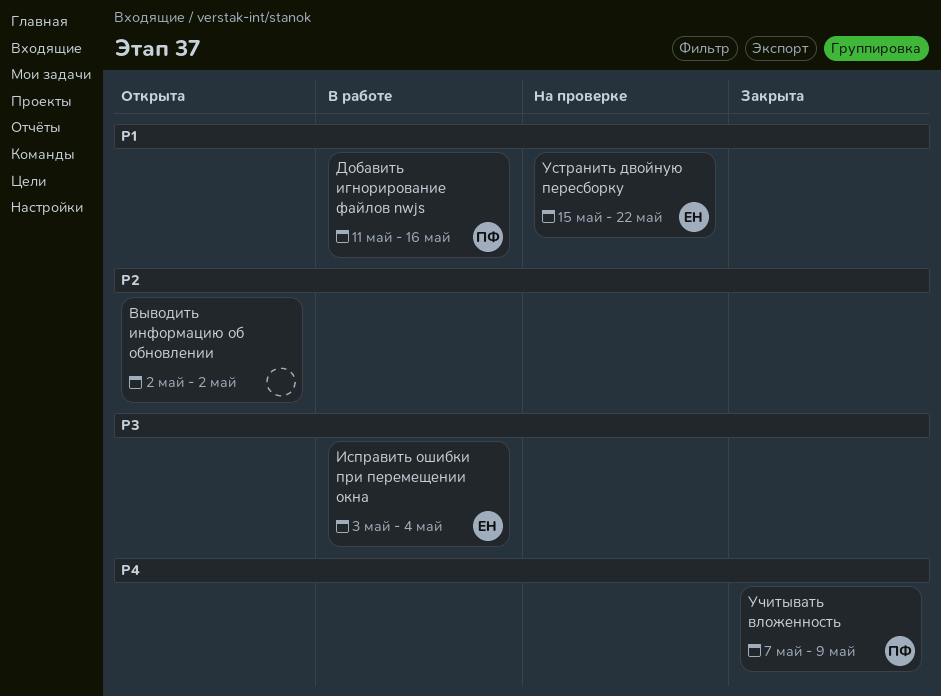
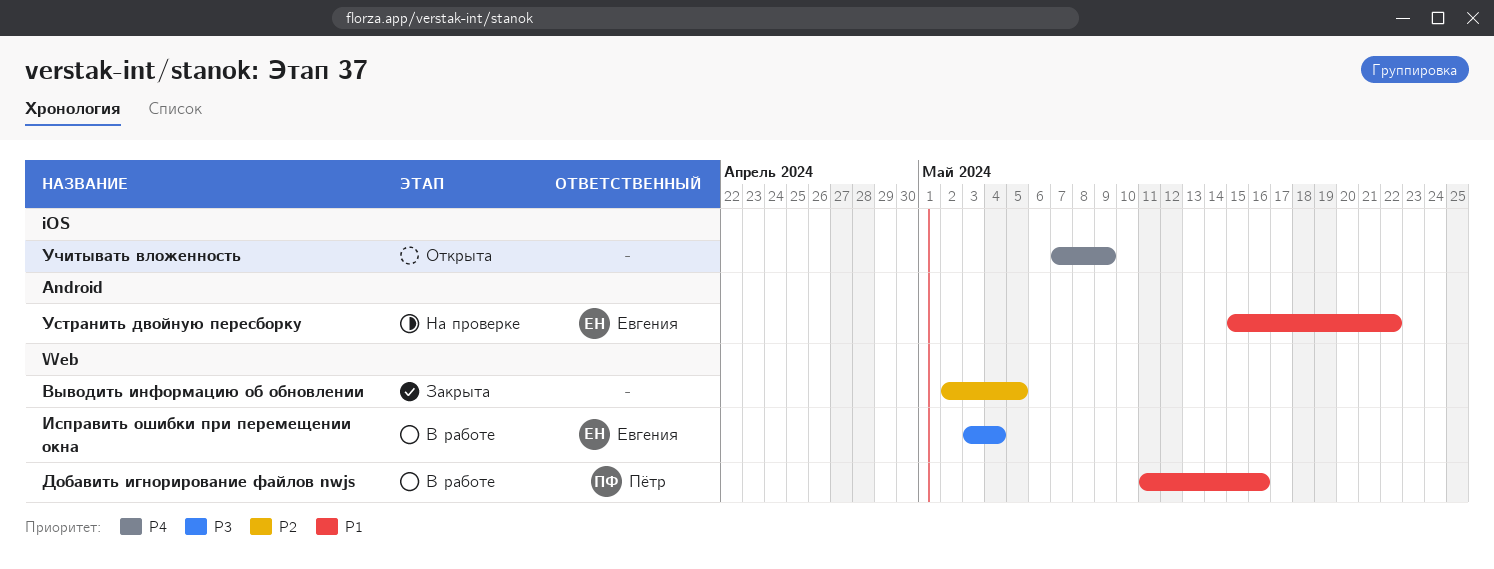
Выводить информацию об обновлении, status: Открыта -> Закрыта
Выводить информацию об обновлении, due: May 2 -> May 5
Учитывать вложенность, status: Закрыта -> Открыта
Учитывать вложенность, owner: Пётр -> none

